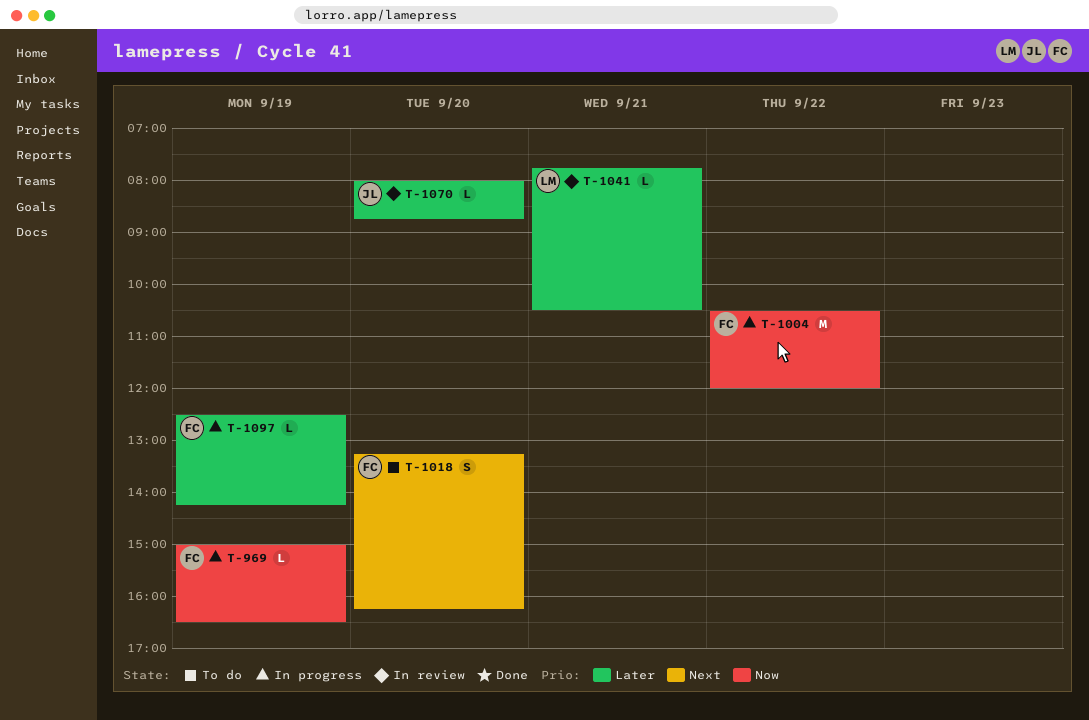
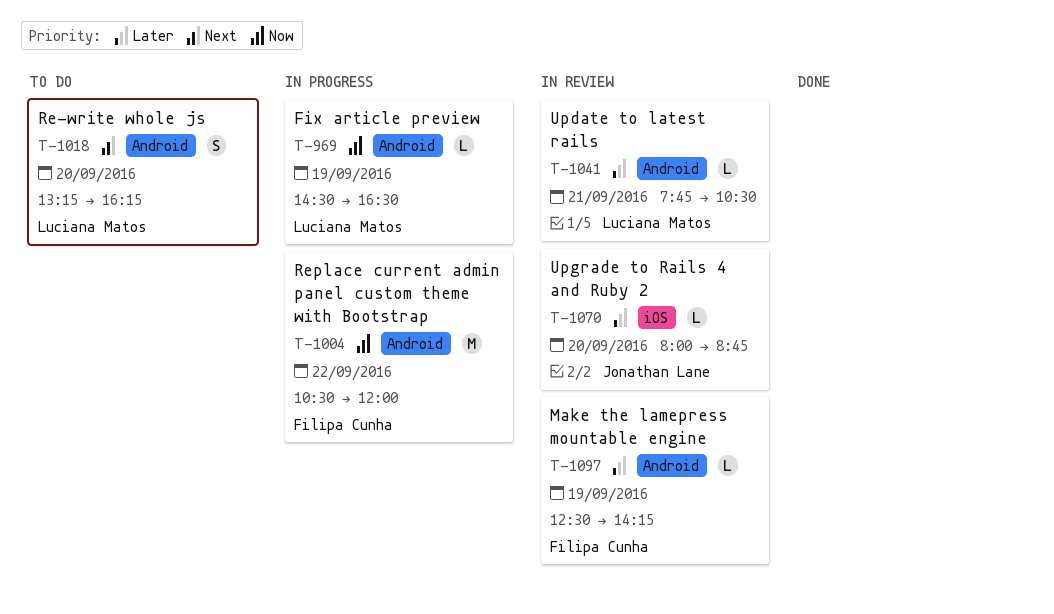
T-969, owner: Filipa Cunha -> Luciana Matos
T-969, begins: 15:00 -> 14:30
T-1018, owner: Filipa Cunha -> Luciana Matos
T-1097, status: In progress -> In review

